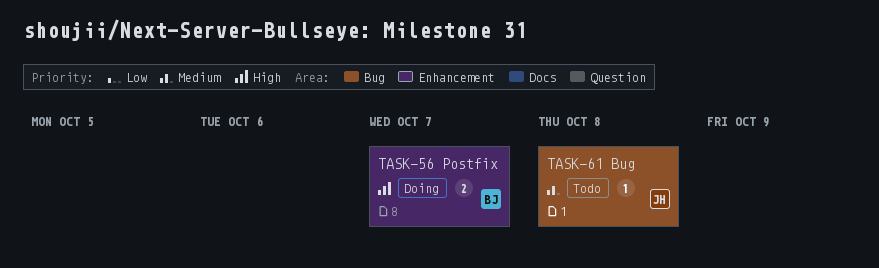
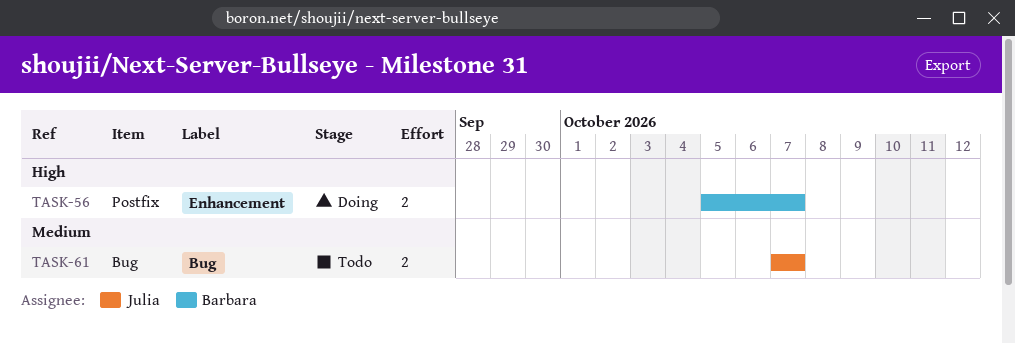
TASK-61, estimate: 1 -> 2
TASK-61, due: Oct 8 -> Oct 7

